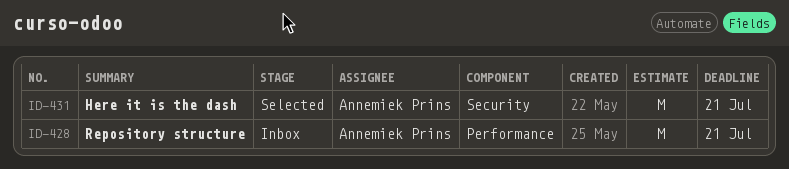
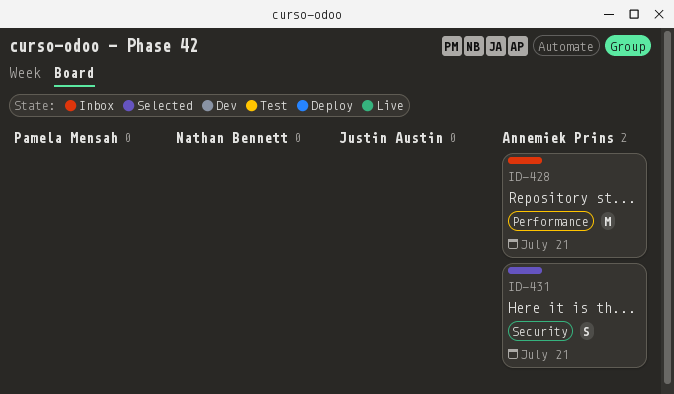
ID-431, estimate: M -> S

